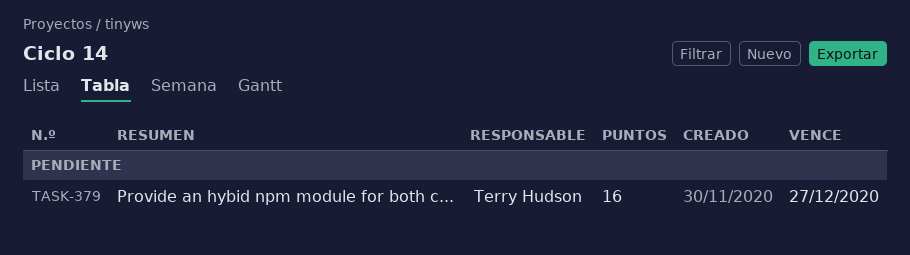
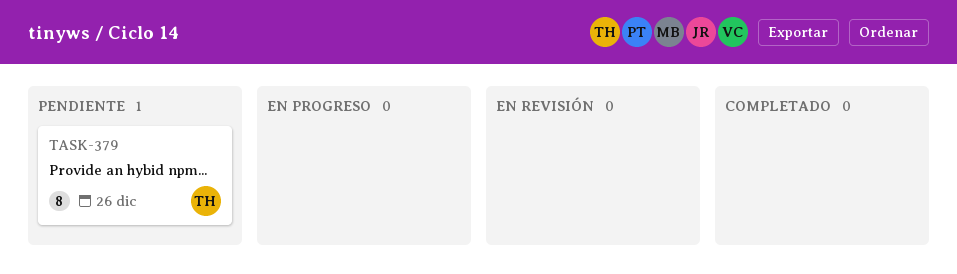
TASK-379, estimate: 16 -> 8
TASK-379, due: Dec 27 -> Dec 26

